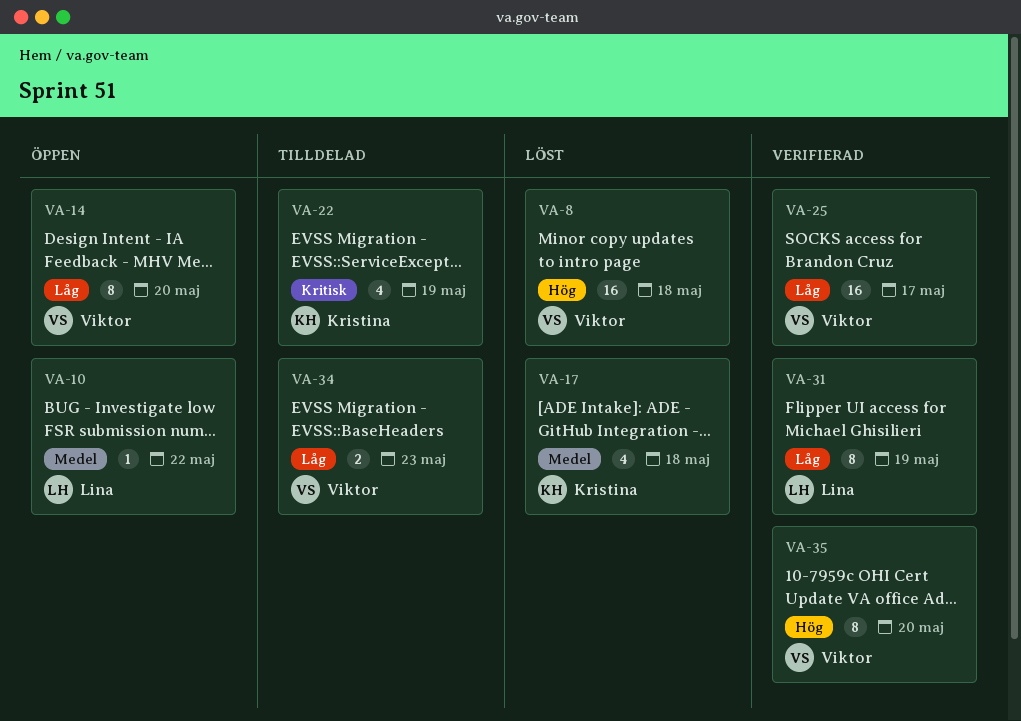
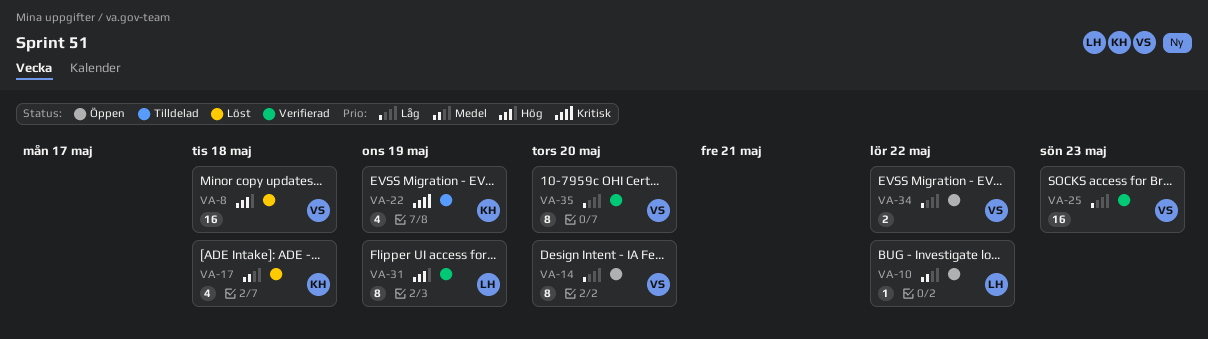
VA-25, due: May 17 -> May 23
VA-31, priority: Låg -> Hög
VA-34, status: Tilldelad -> Öppen
VA-34, due: May 23 -> May 22
VA-35, priority: Hög -> Låg

